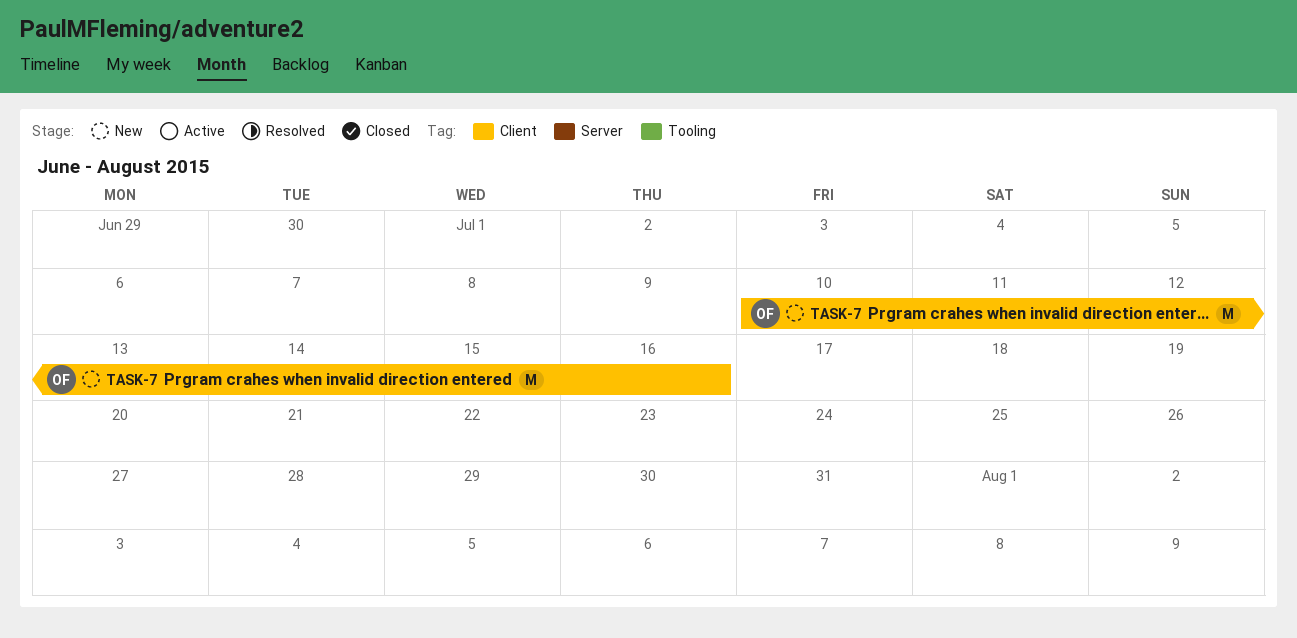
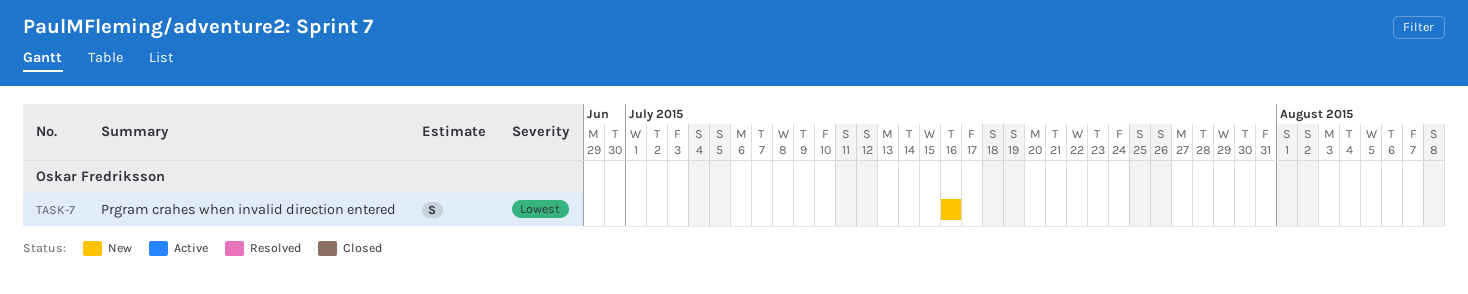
TASK-7, estimate: M -> S
TASK-7, start: Jul 10 -> Jul 16

